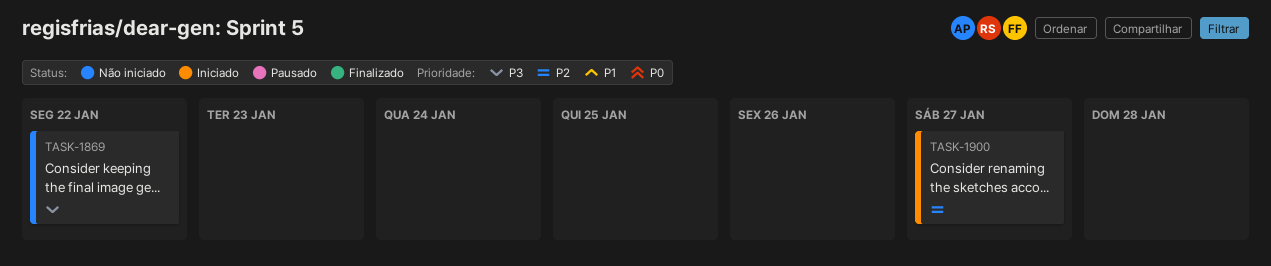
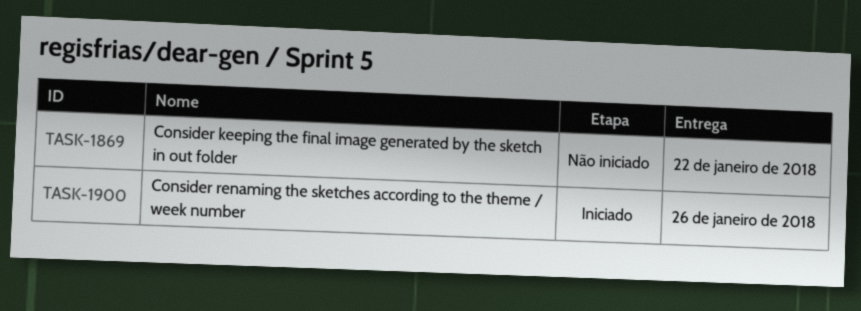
TASK-1900, due: Jan 27 -> Jan 26

